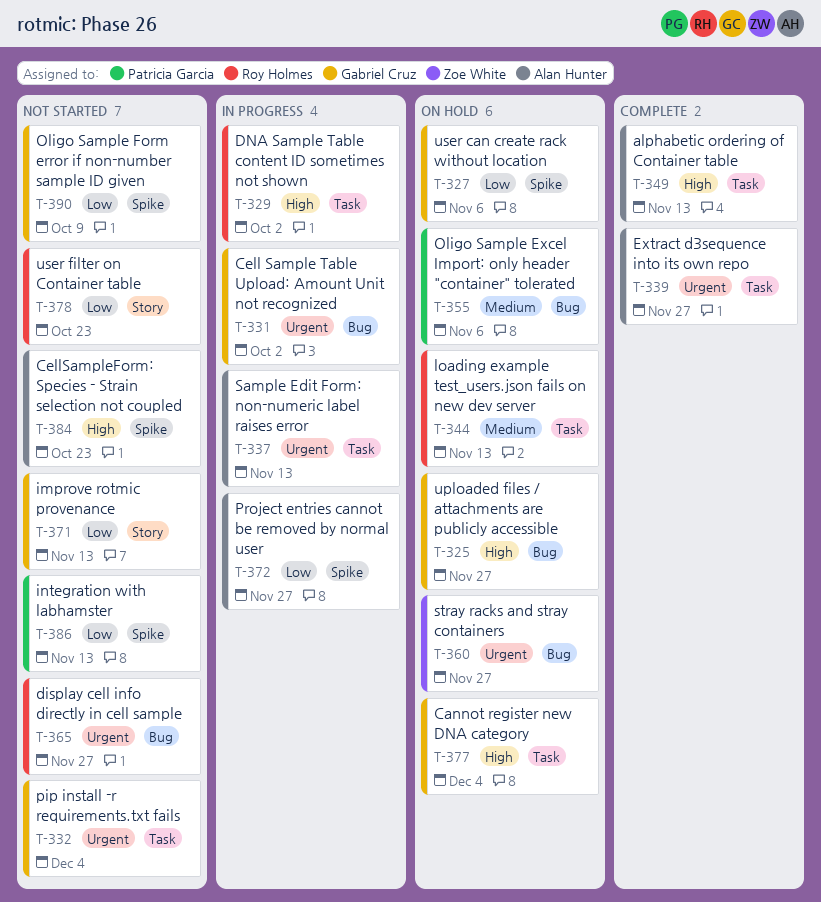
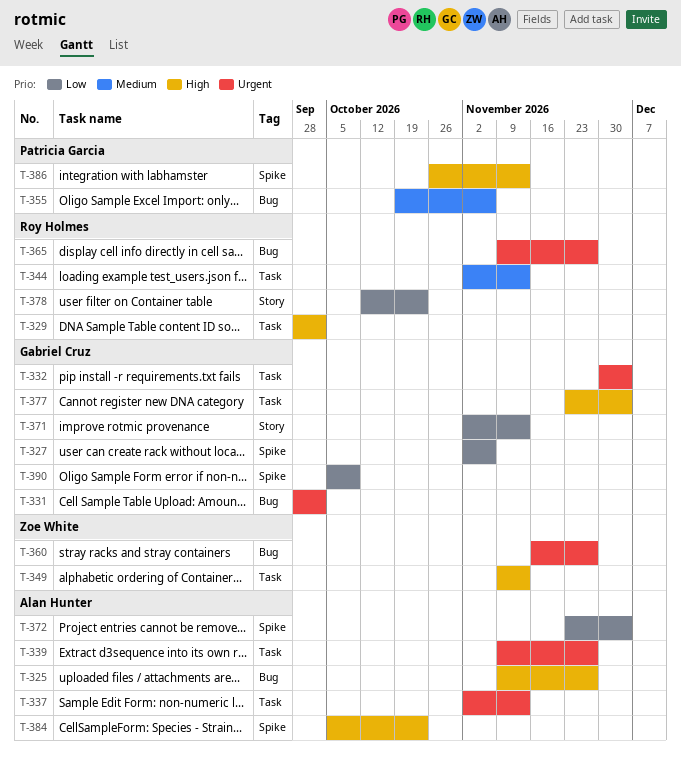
T-325, owner: Gabriel Cruz -> Alan Hunter
T-349, owner: Alan Hunter -> Zoe White
T-372, due: Nov 27 -> Dec 4
T-386, priority: Low -> High

